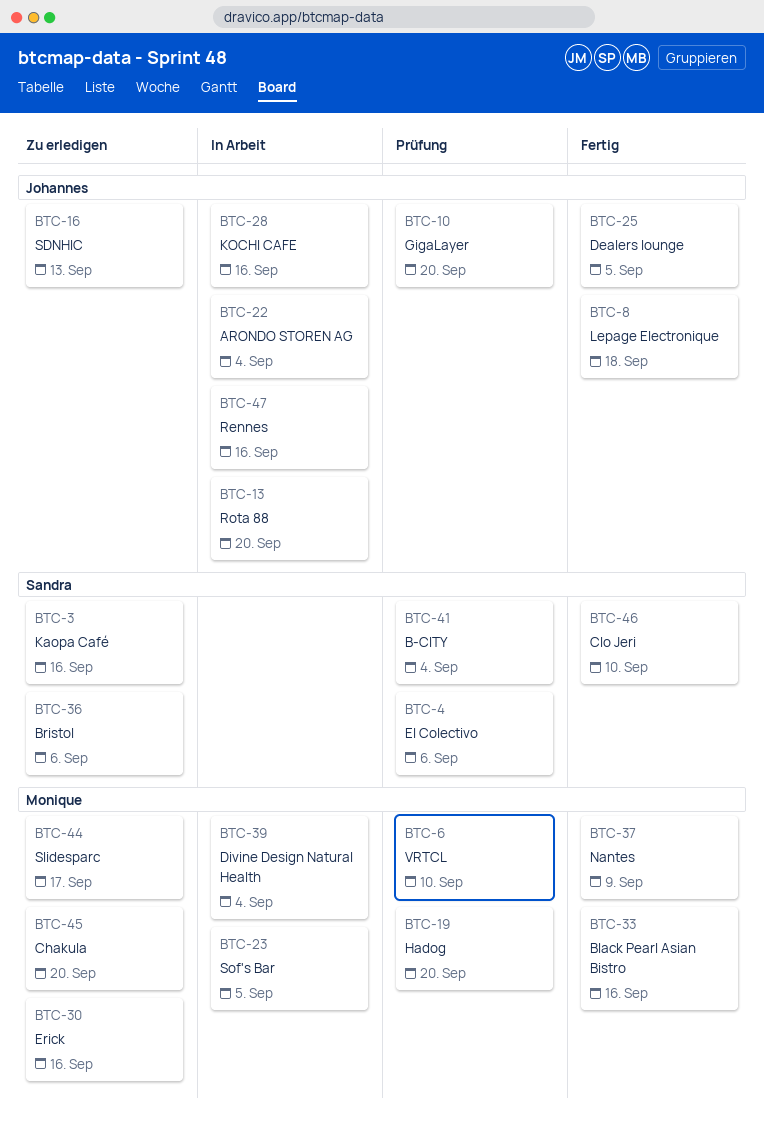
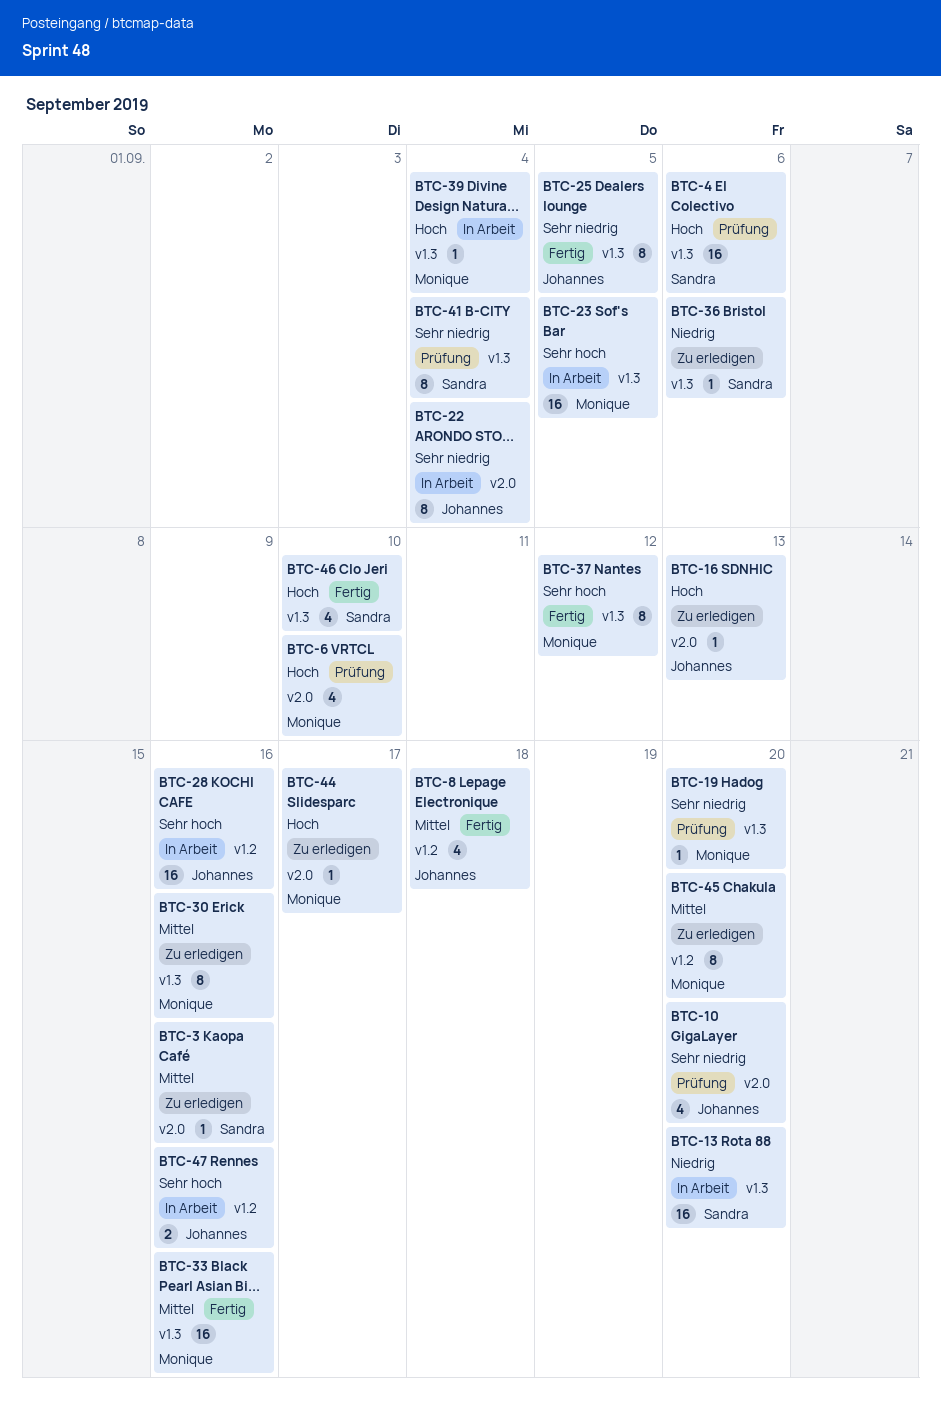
BTC-13, owner: Johannes -> Sandra
BTC-37, due: Sep 9 -> Sep 12

